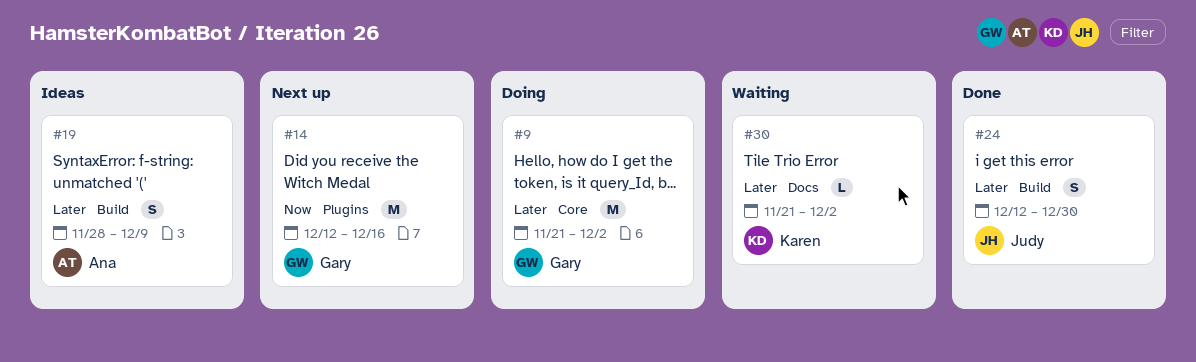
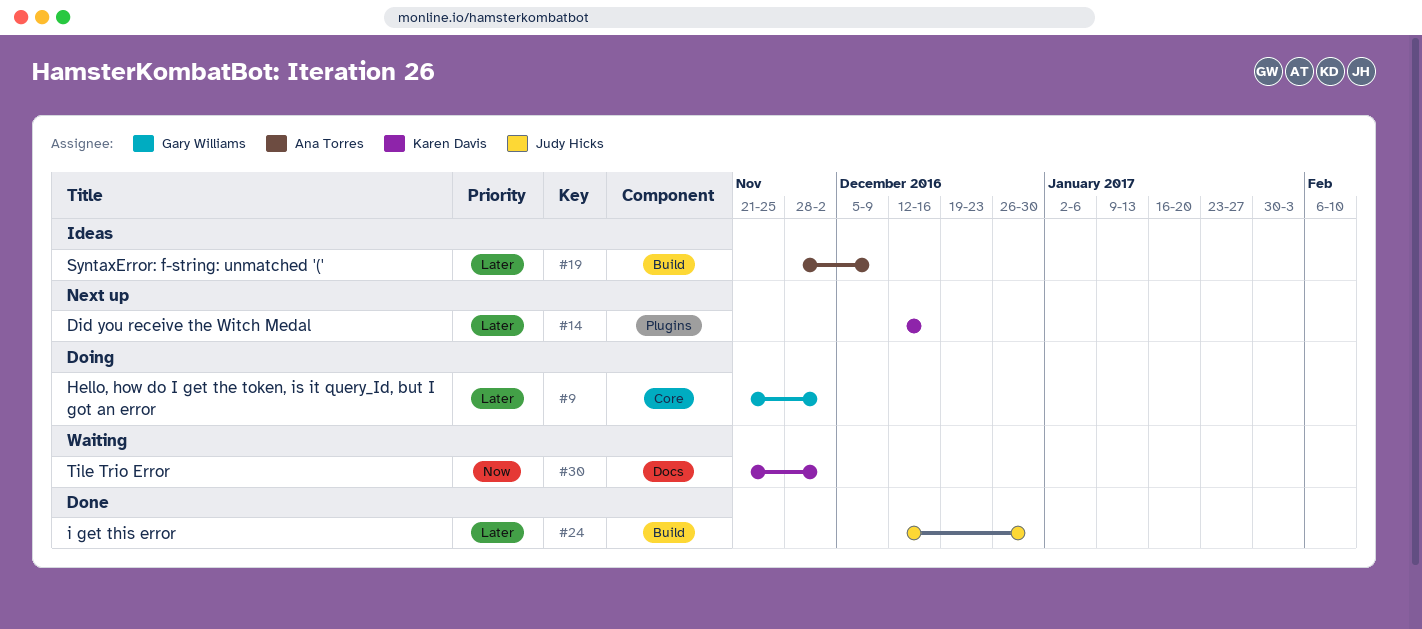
#14, owner: Gary Williams -> Karen Davis
#14, priority: Now -> Later
#30, priority: Later -> Now

